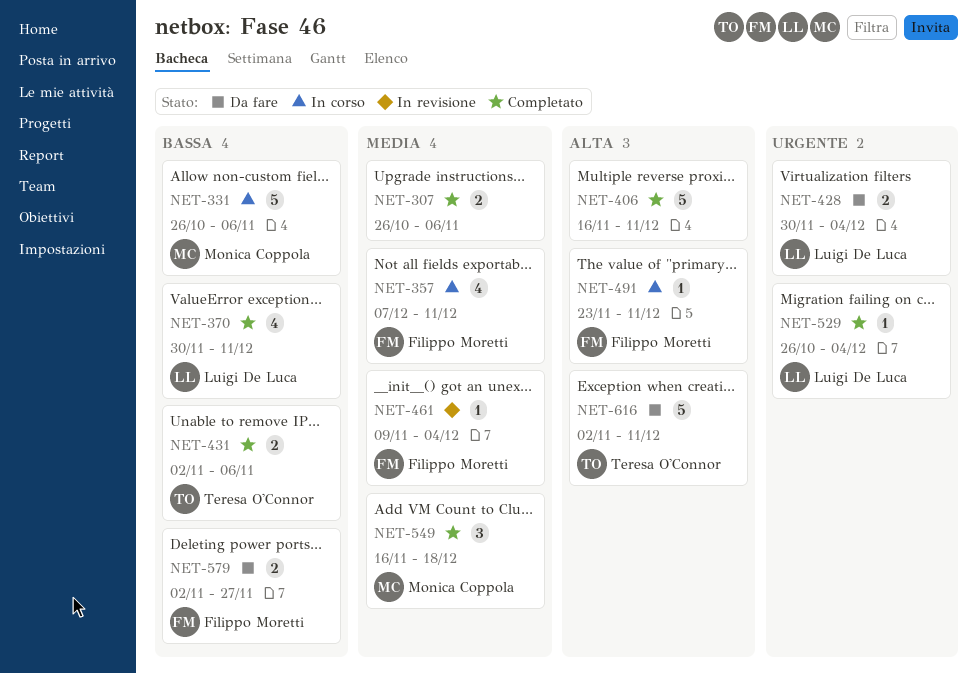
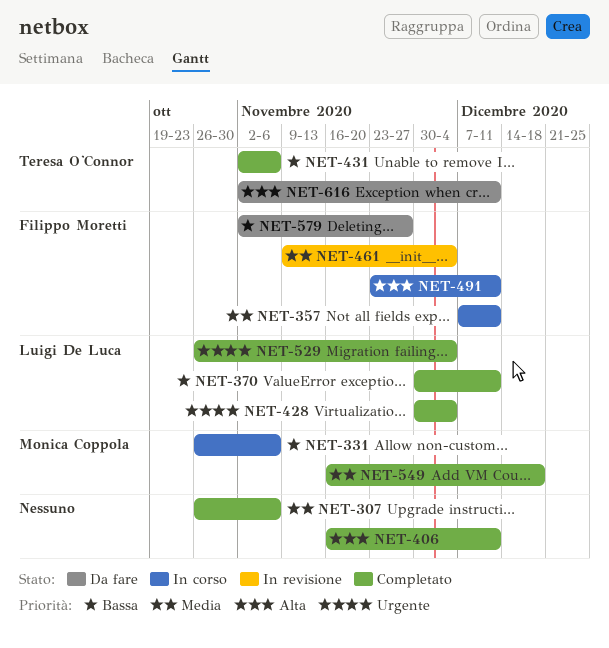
NET-428, status: Da fare -> Completato

